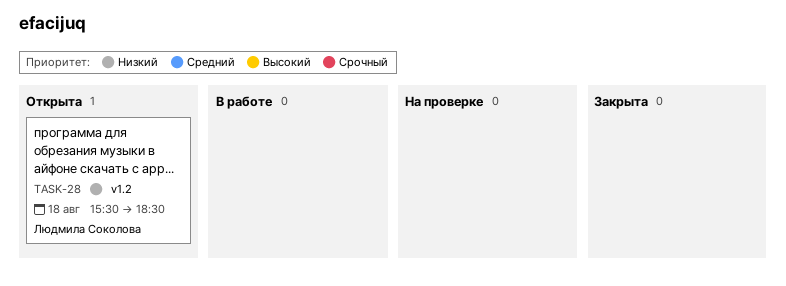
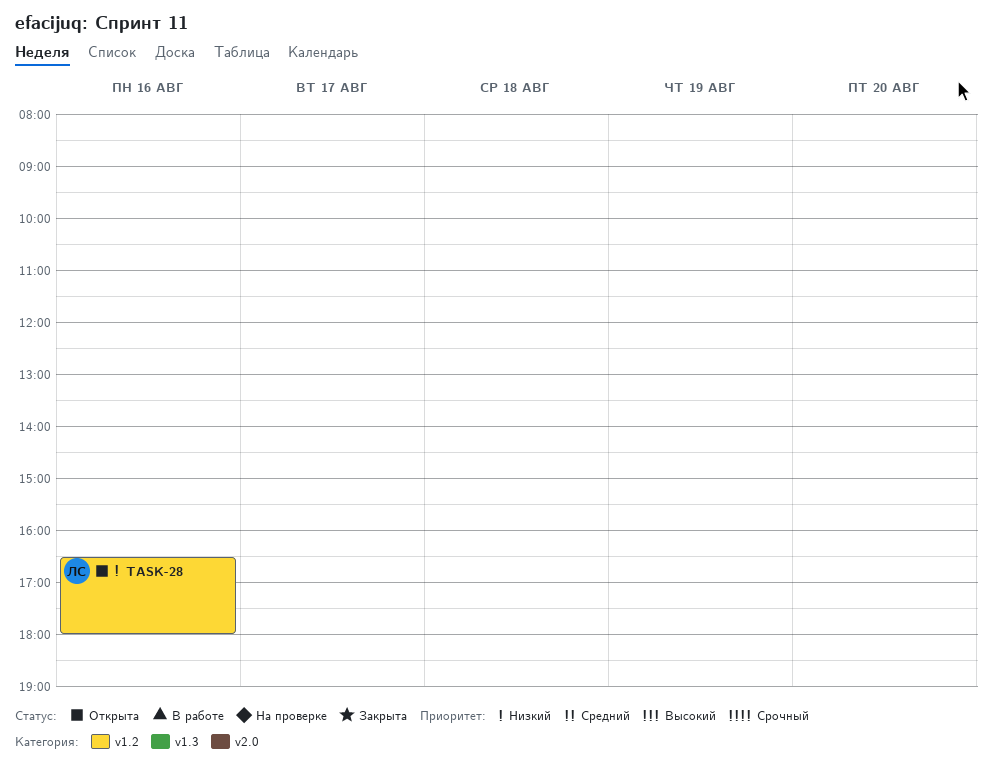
TASK-28, day: Aug 18 -> Aug 16
TASK-28, begins: 15:30 -> 16:30
TASK-28, ends: 18:30 -> 18:00

